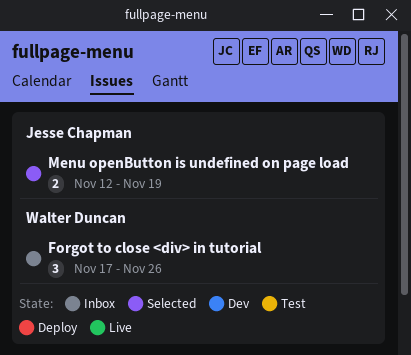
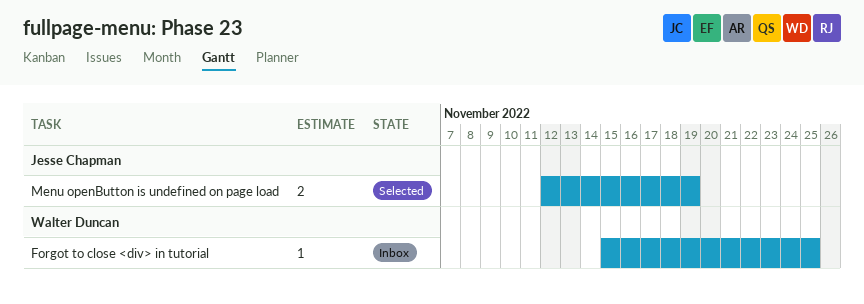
Forgot to close <div> in tutorial, estimate: 3 -> 1
Forgot to close <div> in tutorial, start: Nov 17 -> Nov 15
Forgot to close <div> in tutorial, due: Nov 26 -> Nov 25

